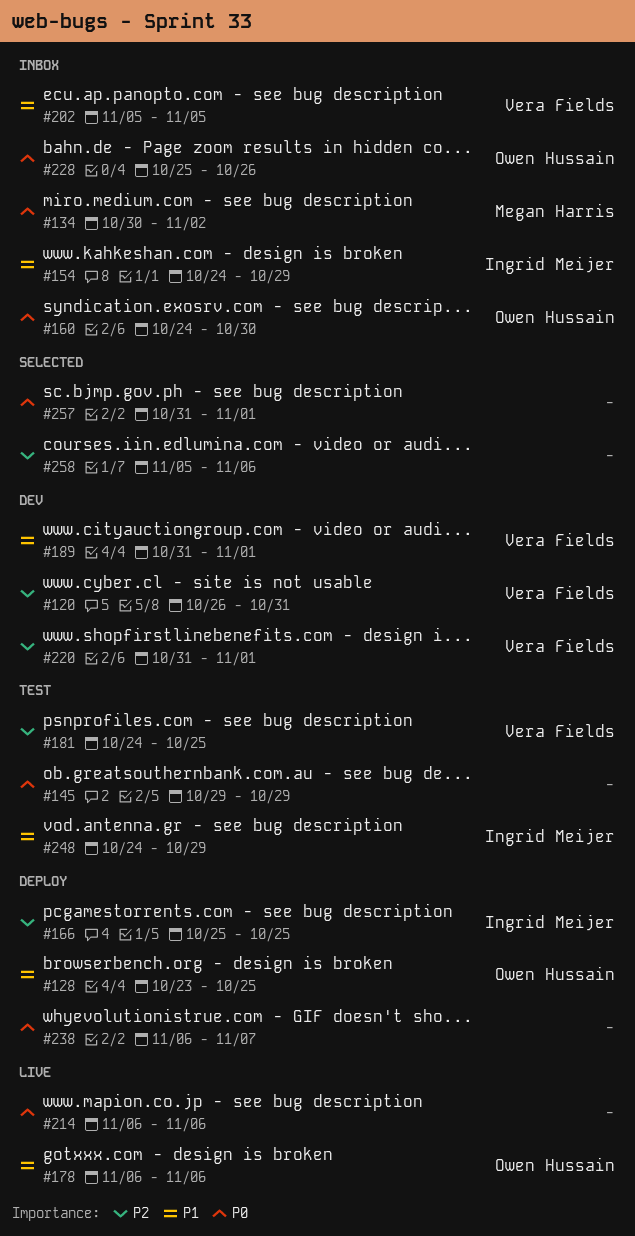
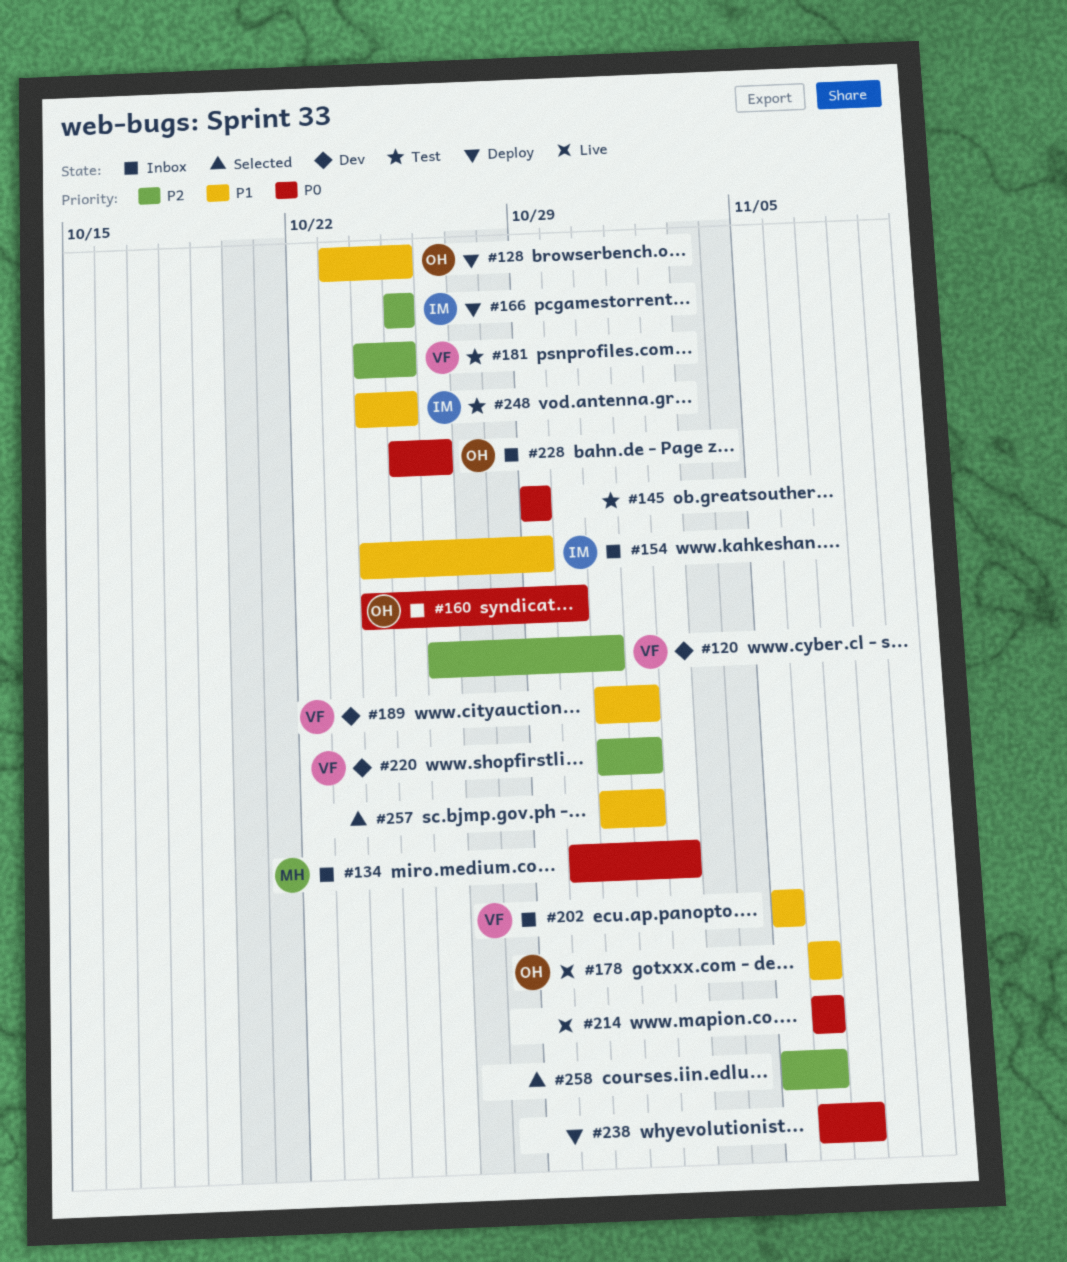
#248, due: Oct 29 -> Oct 25
#257, priority: P0 -> P1

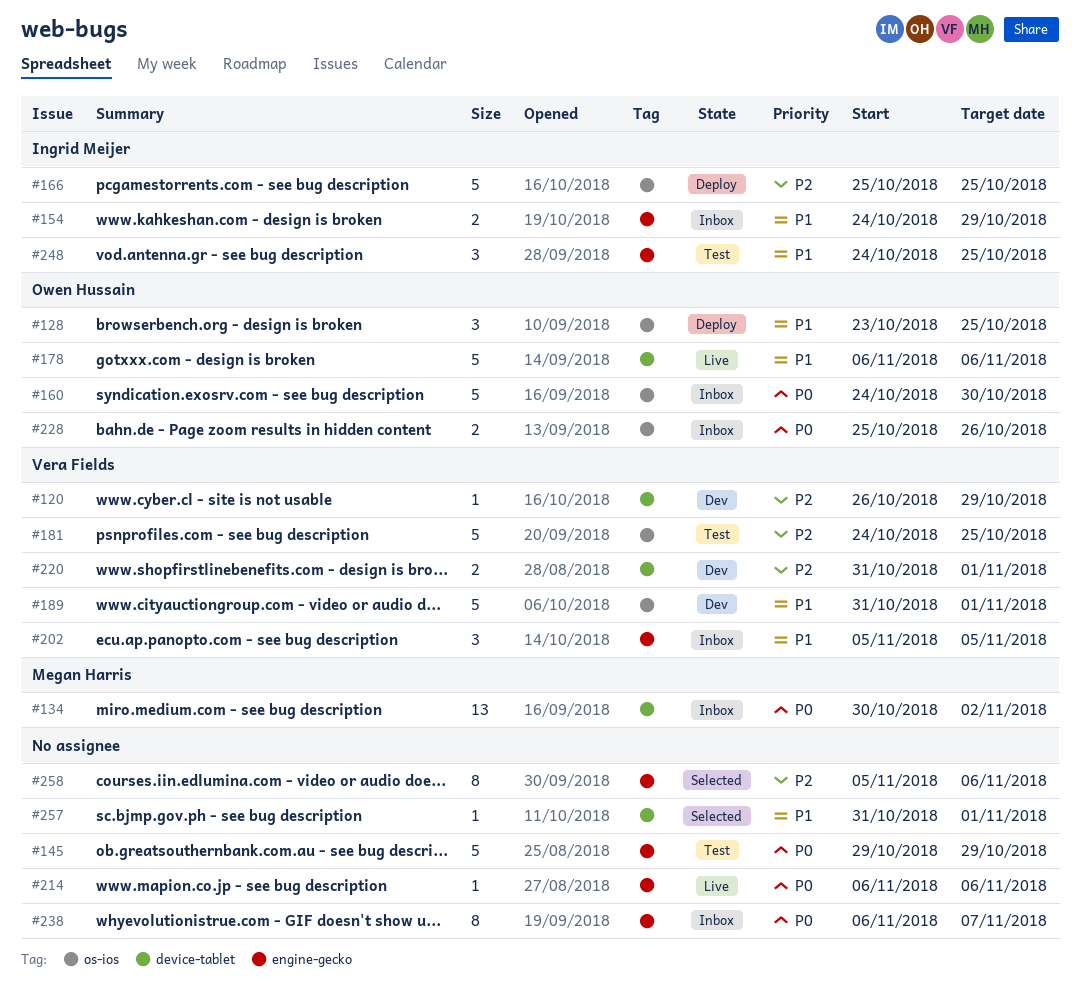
#120, due: Oct 31 -> Oct 29
#238, status: Deploy -> Inbox

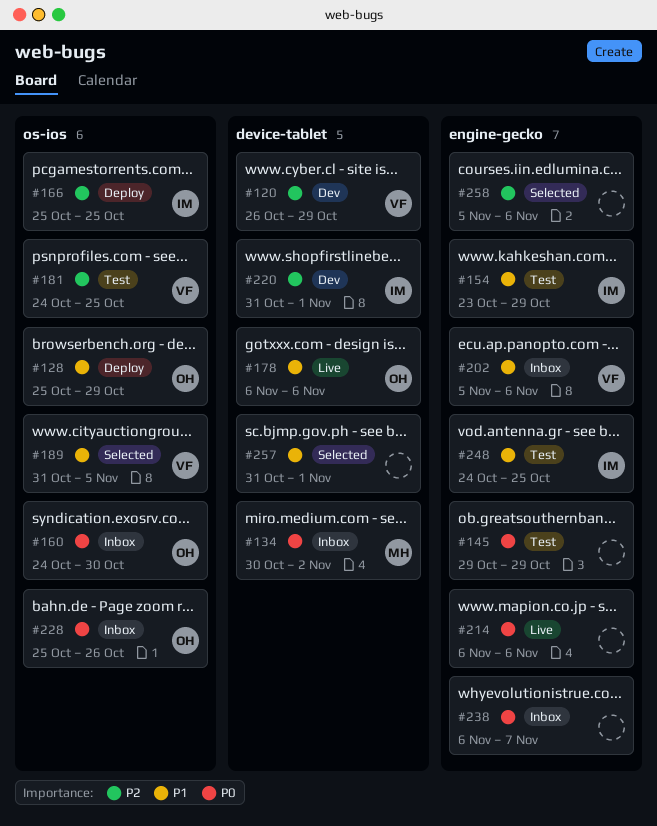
#128, start: Oct 23 -> Oct 25
#128, due: Oct 25 -> Oct 29
#154, status: Inbox -> Test
#154, start: Oct 24 -> Oct 23
#189, status: Dev -> Selected
#189, due: Nov 1 -> Nov 5
#202, due: Nov 5 -> Nov 6
#220, owner: Vera Fields -> Ingrid Meijer

